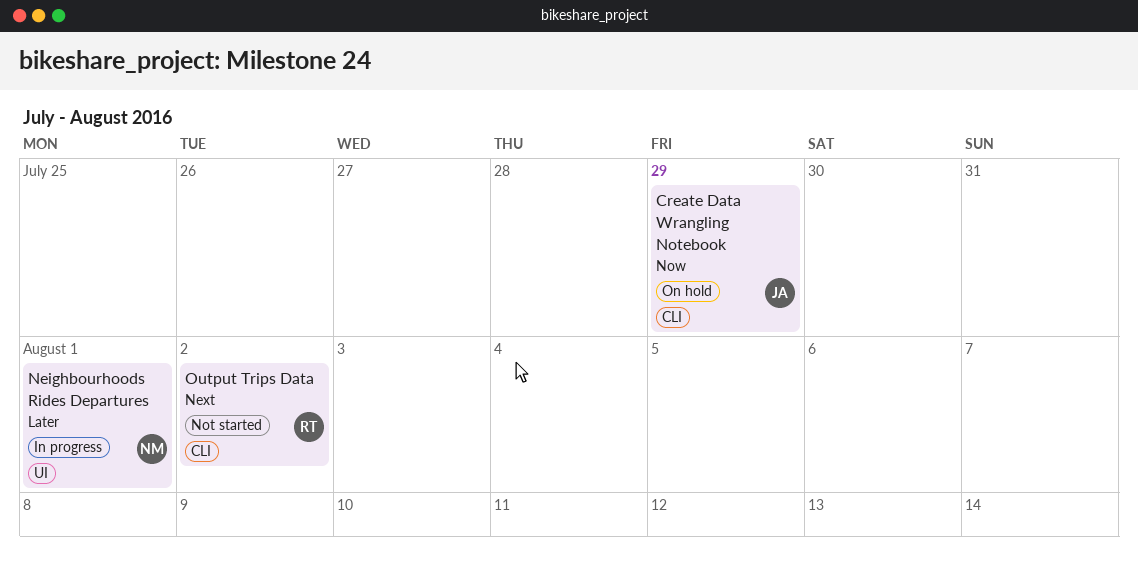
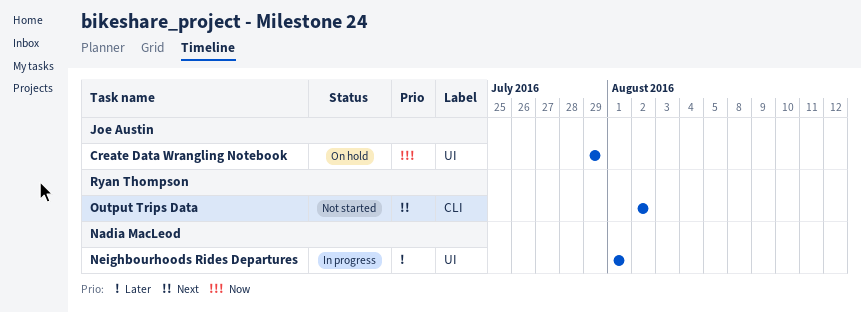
Create Data Wrangling Notebook, label: CLI -> UI

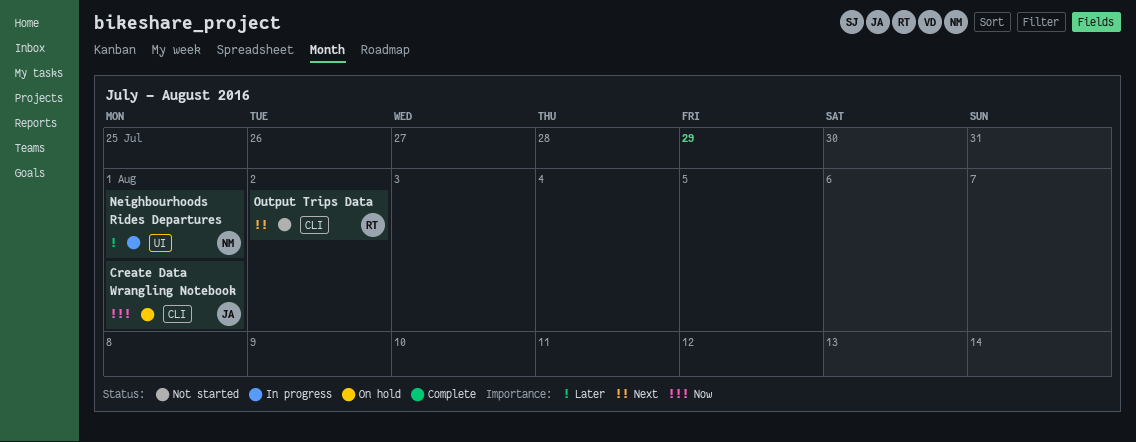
Create Data Wrangling Notebook, label: UI -> CLI
Create Data Wrangling Notebook, due: Jul 29 -> Aug 1

